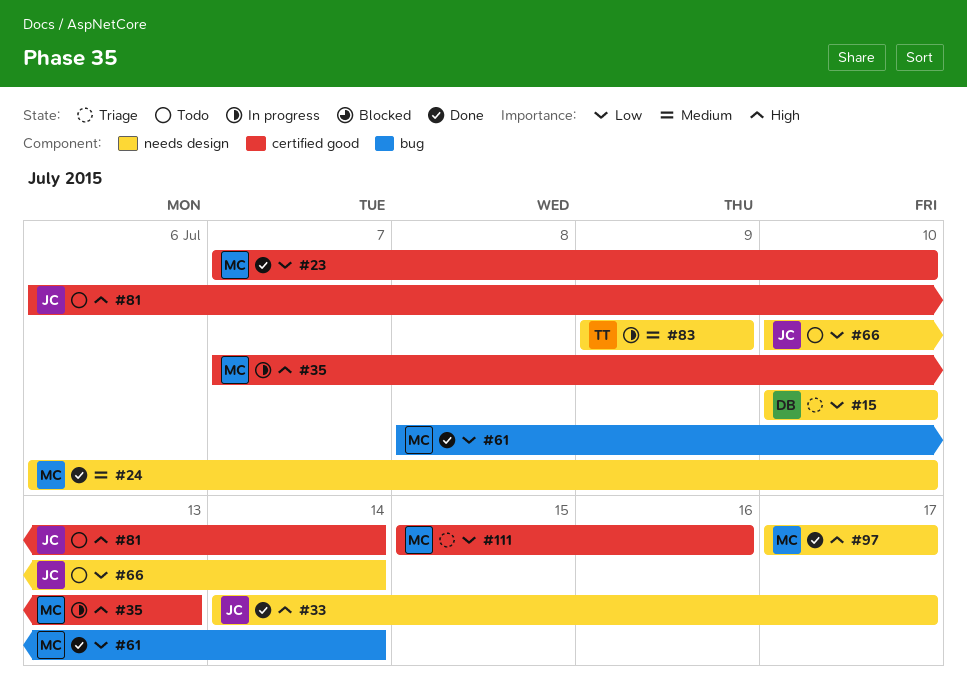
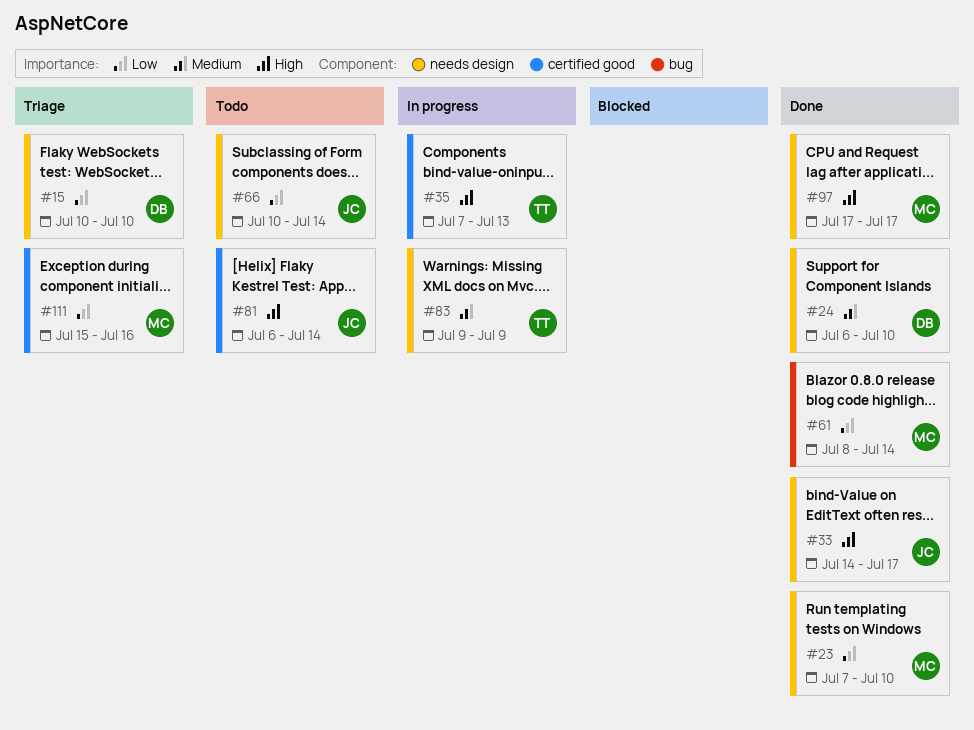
#23, label: certified good -> needs design
#24, owner: MC -> DB
#35, owner: MC -> TT

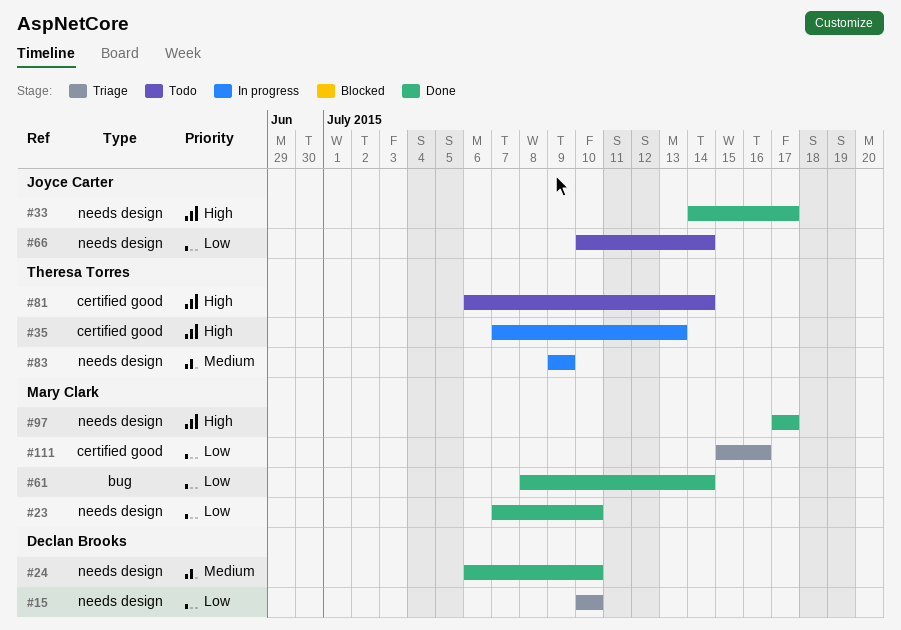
#81, owner: Joyce Carter -> Theresa Torres

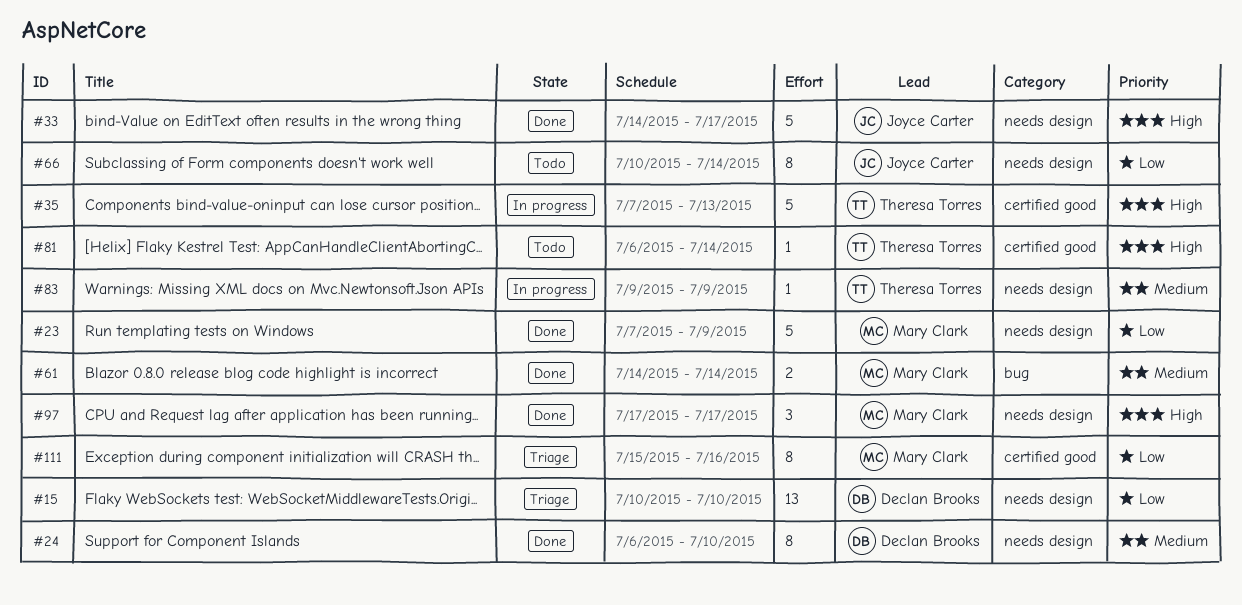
#23, due: Jul 10 -> Jul 9
#61, priority: Low -> Medium
#61, start: Jul 8 -> Jul 14

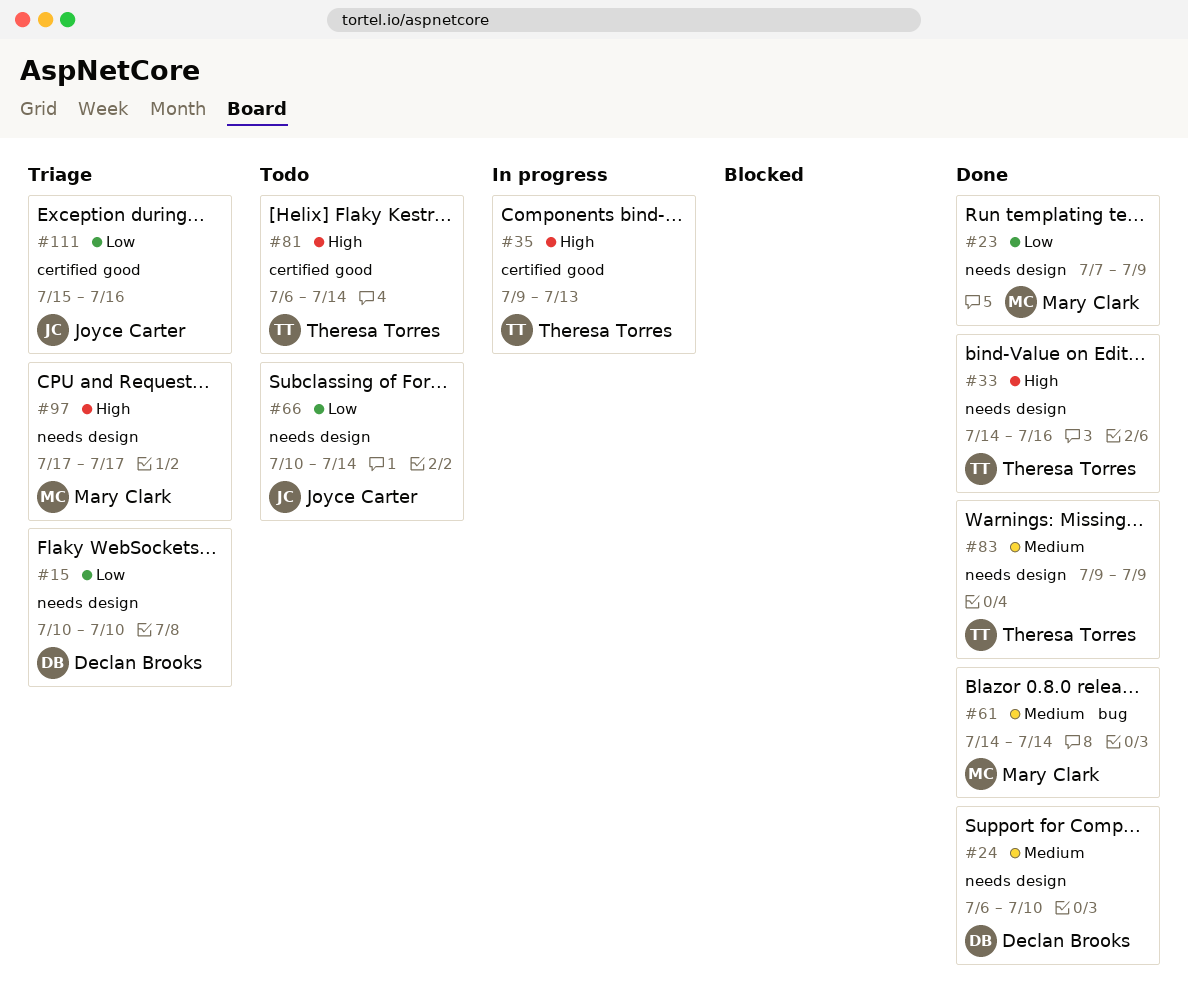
#33, owner: Joyce Carter -> Theresa Torres
#33, due: Jul 17 -> Jul 16
#35, start: Jul 7 -> Jul 9
#83, status: In progress -> Done
#97, status: Done -> Triage
#111, owner: Mary Clark -> Joyce Carter

